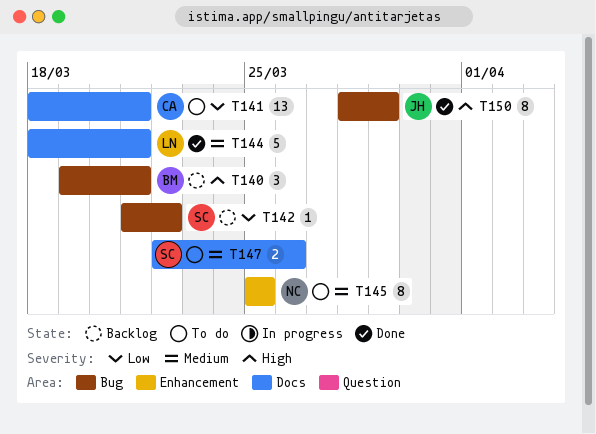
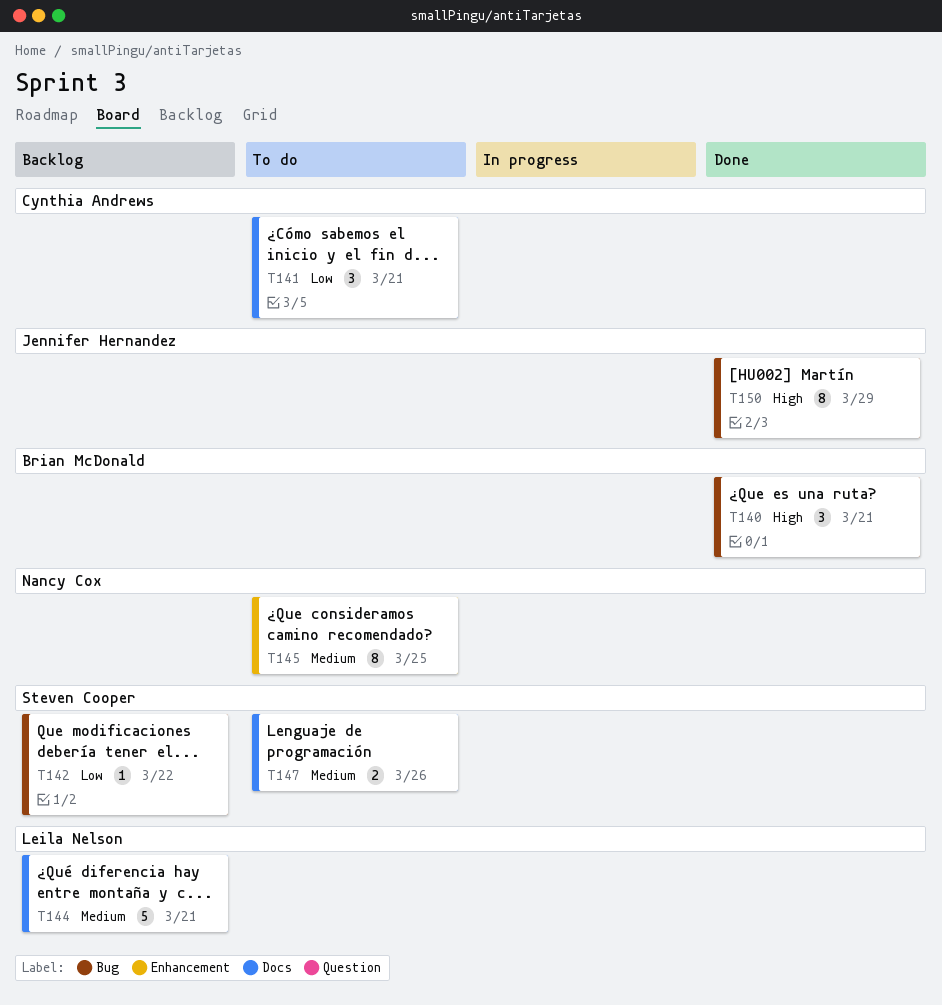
T140, status: Backlog -> Done
T141, estimate: 13 -> 3
T144, status: Done -> Backlog

